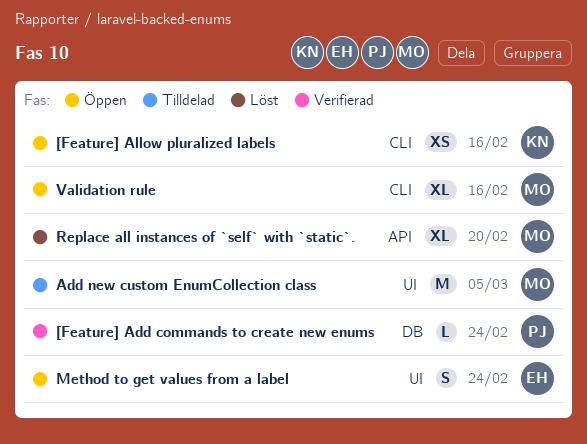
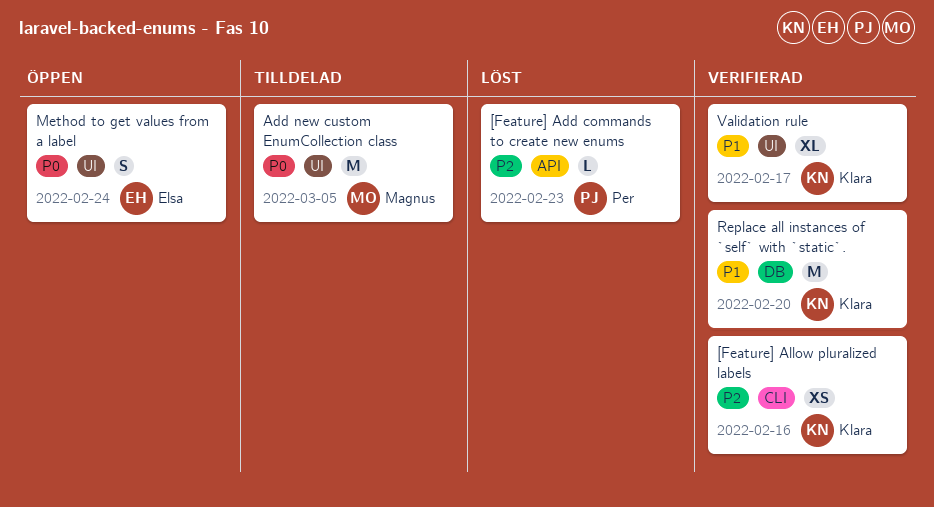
[Feature] Add commands to create new enums, status: Verifierad -> Löst
[Feature] Add commands to create new enums, label: DB -> API
[Feature] Add commands to create new enums, due: Feb 24 -> Feb 23
[Feature] Allow pluralized labels, status: Öppen -> Verifierad
Replace all instances of `self` with `static`., status: Löst -> Verifierad
Replace all instances of `self` with `static`., owner: Magnus -> Klara
Replace all instances of `self` with `static`., label: API -> DB
Replace all instances of `self` with `static`., estimate: XL -> M
Validation rule, status: Öppen -> Verifierad
Validation rule, owner: Magnus -> Klara
Validation rule, label: CLI -> UI
Validation rule, due: Feb 16 -> Feb 17

